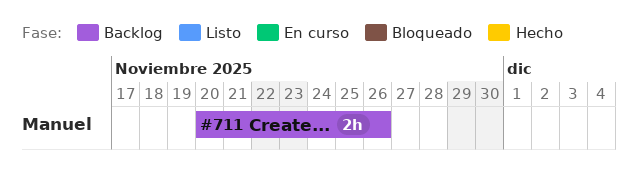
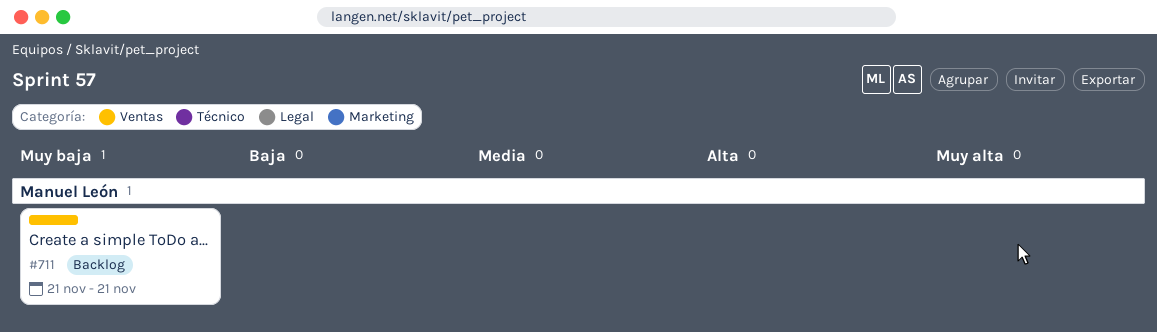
#711, start: Nov 20 -> Nov 21
#711, due: Nov 26 -> Nov 21

